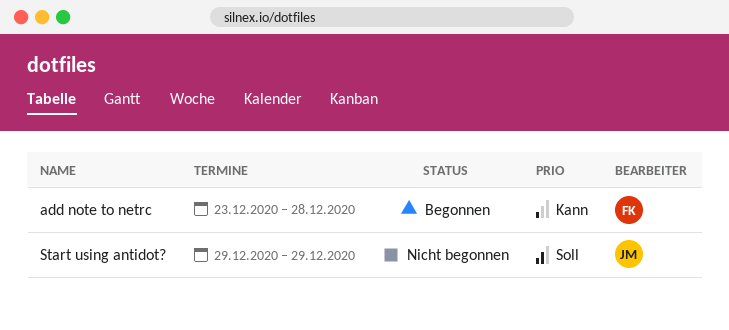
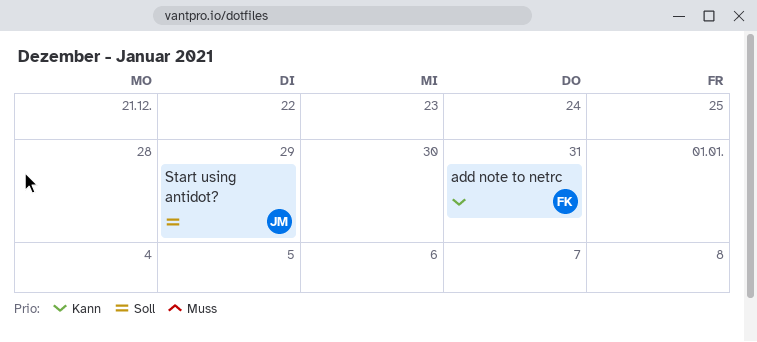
add note to netrc, due: Dec 28 -> Dec 31

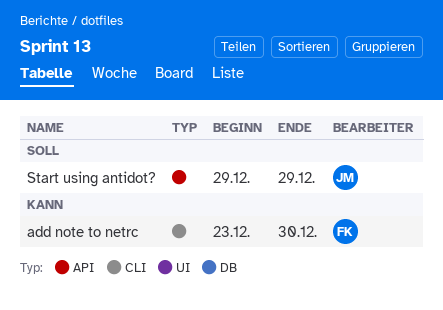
add note to netrc, due: Dec 31 -> Dec 30

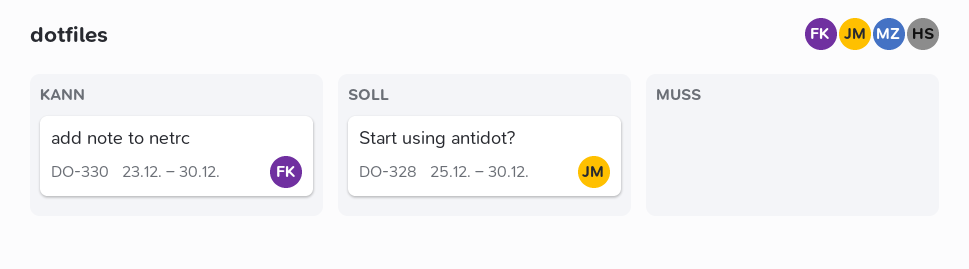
Start using antidot?, start: Dec 29 -> Dec 25
Start using antidot?, due: Dec 29 -> Dec 30

